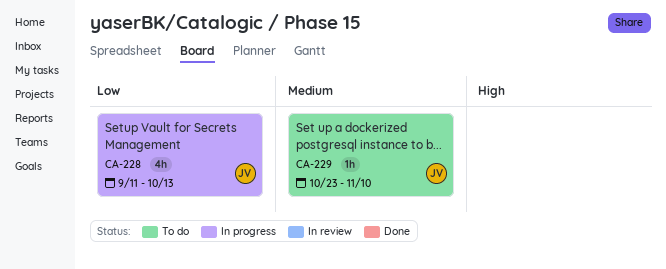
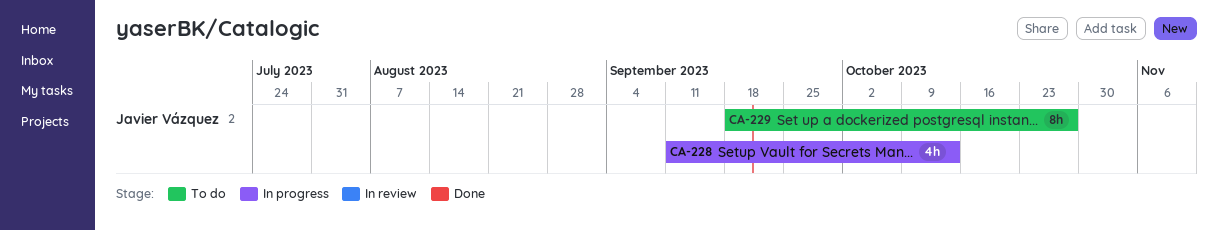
CA-229, estimate: 1h -> 8h
CA-229, start: Oct 23 -> Sep 18
CA-229, due: Nov 10 -> Oct 27

